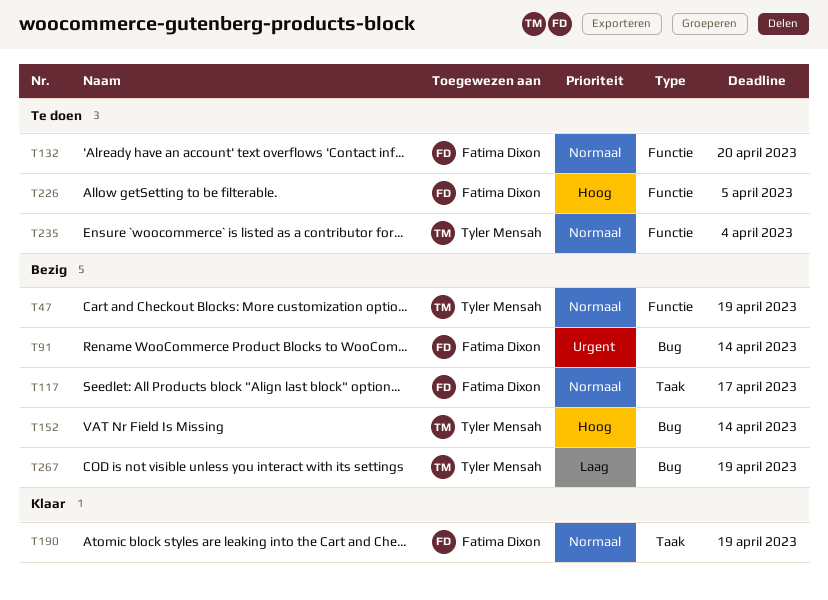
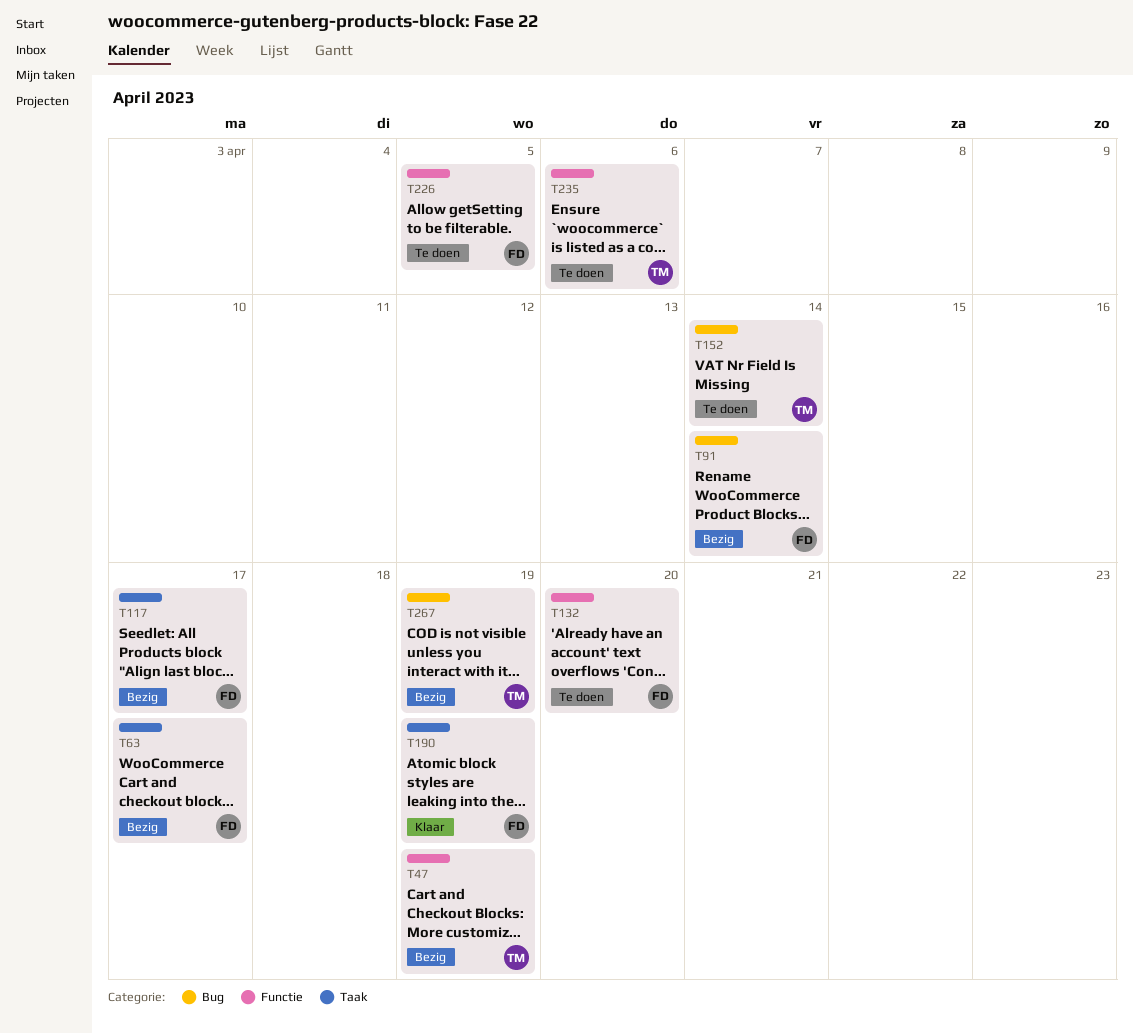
T63: none -> present
T152, status: Bezig -> Te doen
T235, due: Apr 4 -> Apr 6

